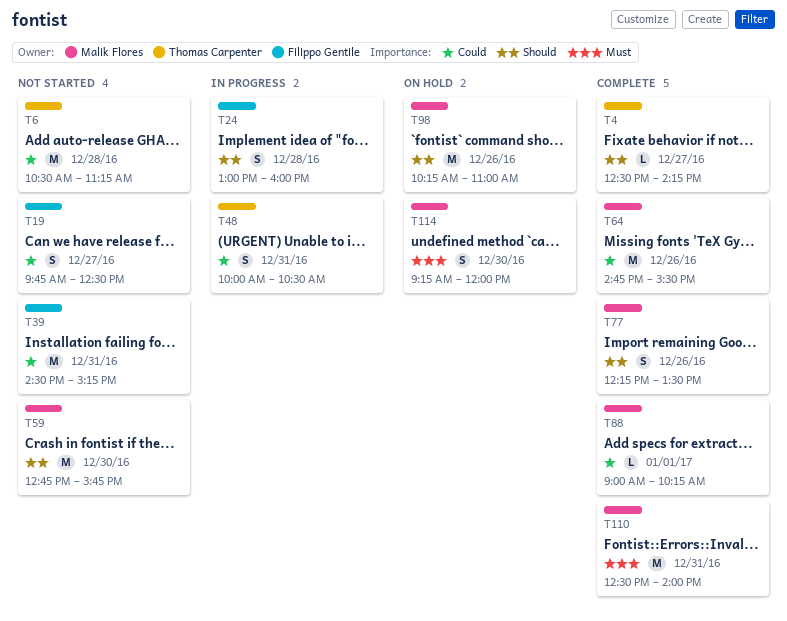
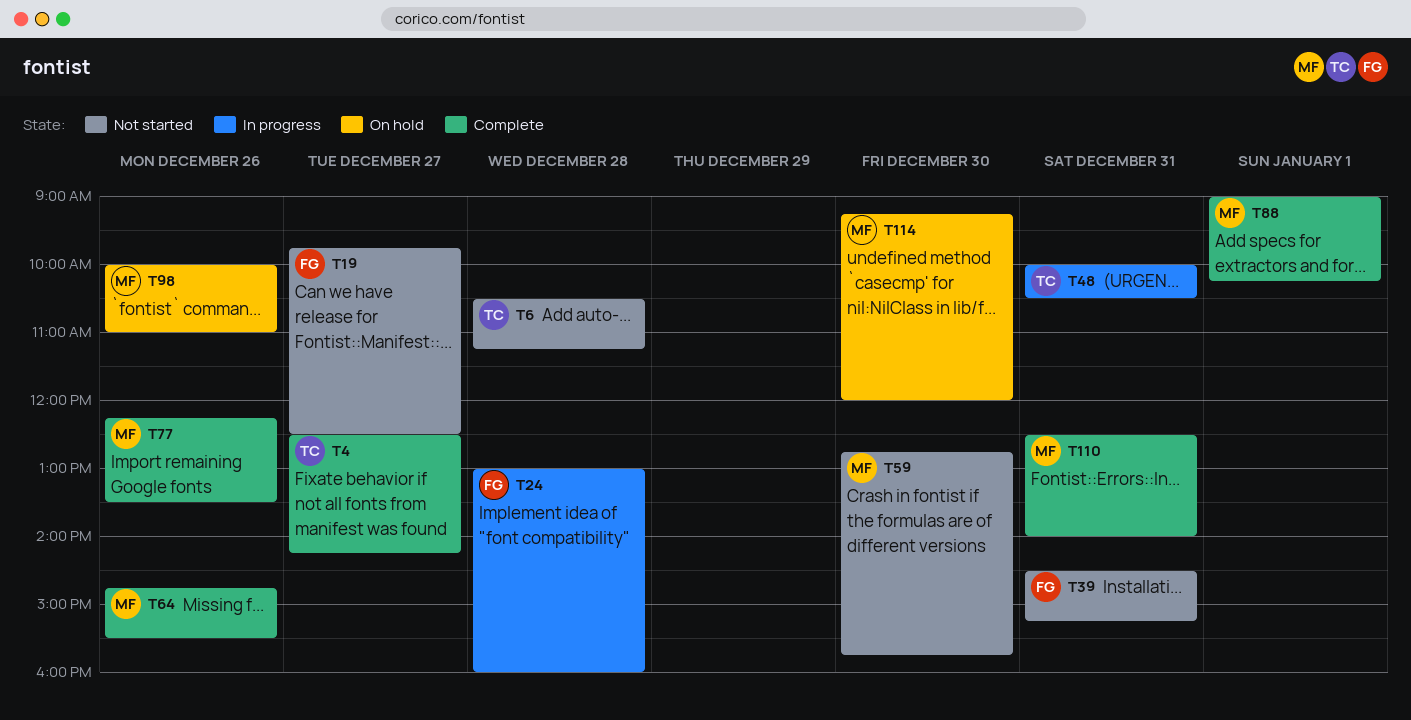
T98, begins: 10:15 -> 10:00

